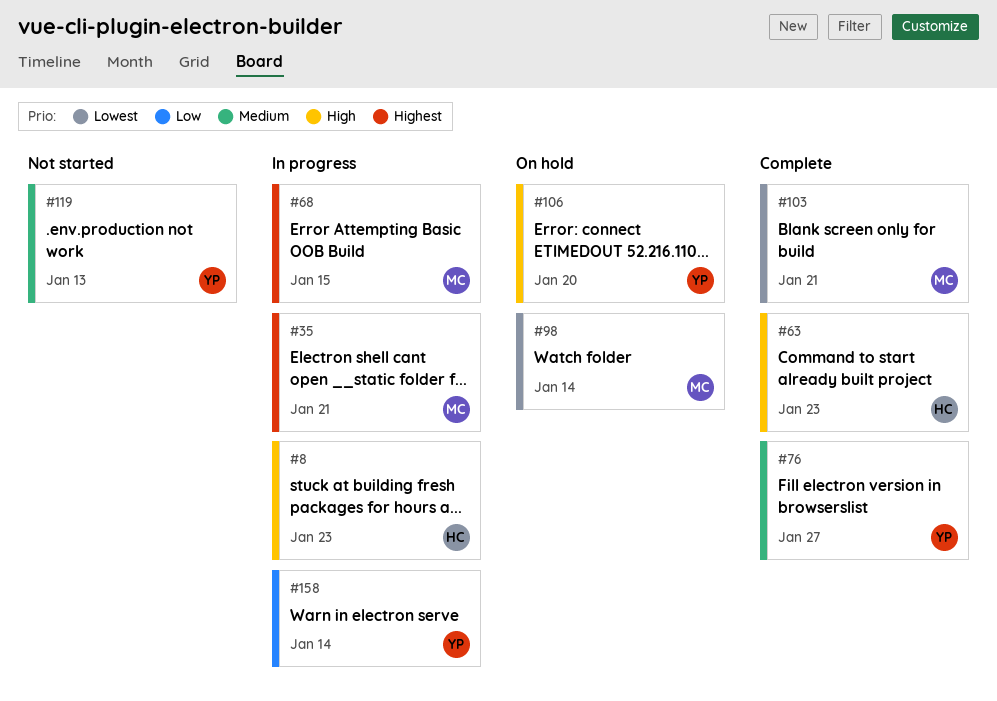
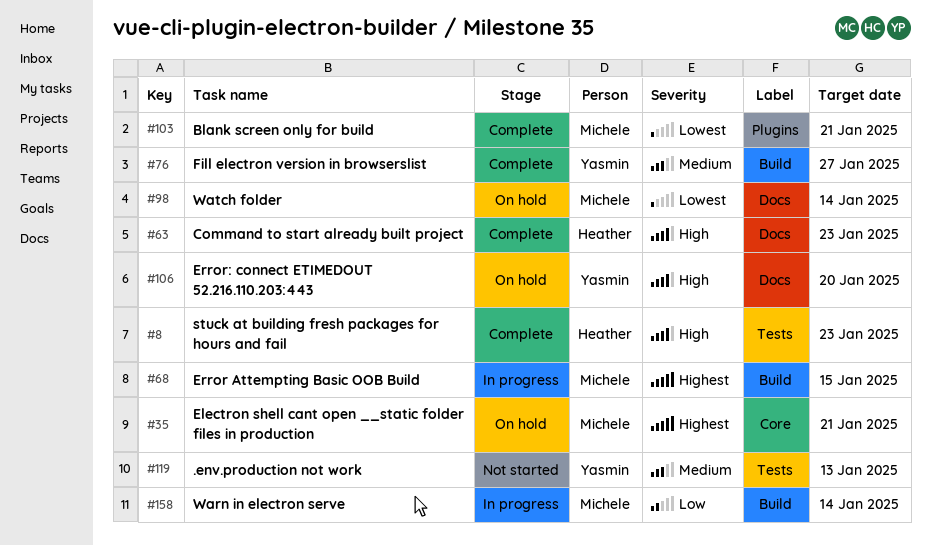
#8, status: In progress -> Complete
#35, status: In progress -> On hold
#158, owner: Yasmin -> Michele

